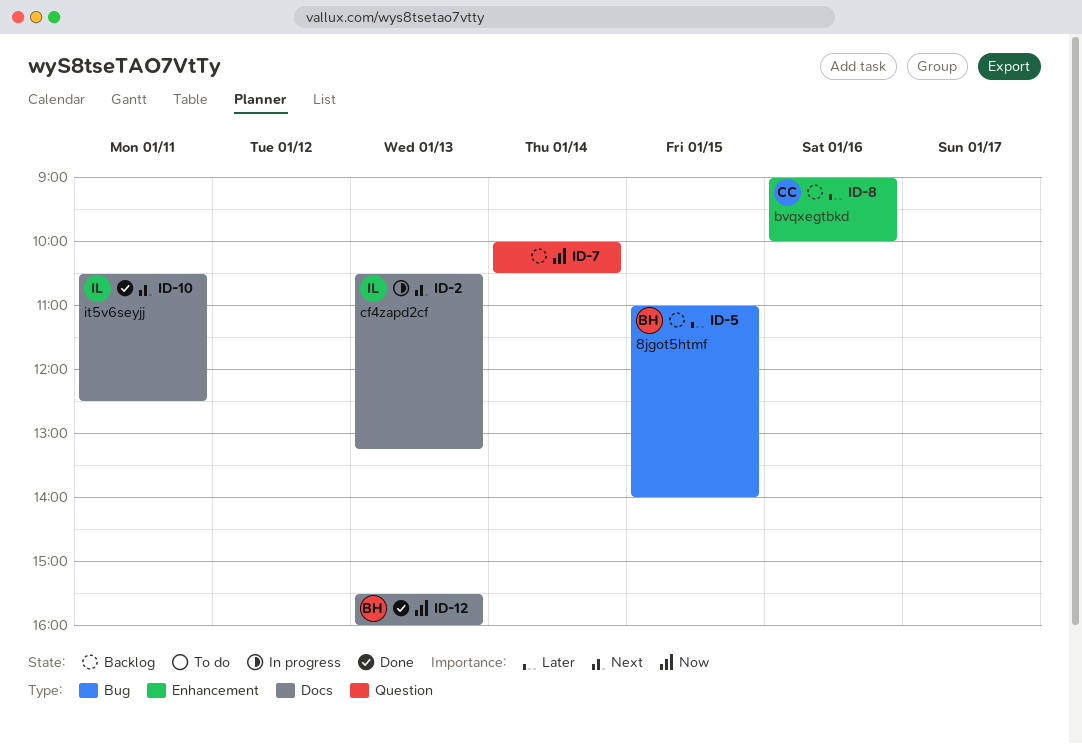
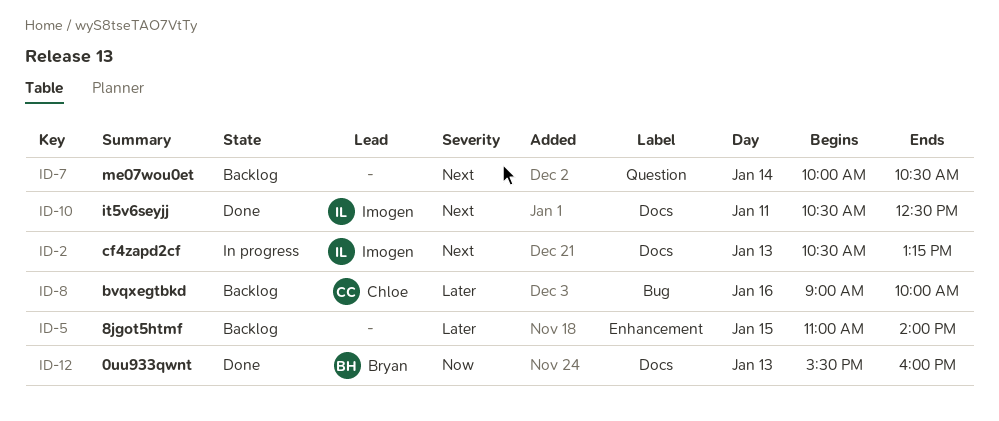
ID-5, owner: Bryan -> none
ID-5, label: Bug -> Enhancement
ID-7, priority: Now -> Next
ID-8, label: Enhancement -> Bug

